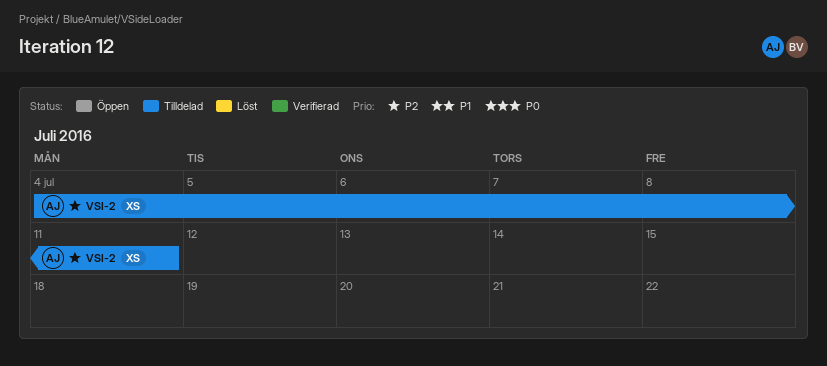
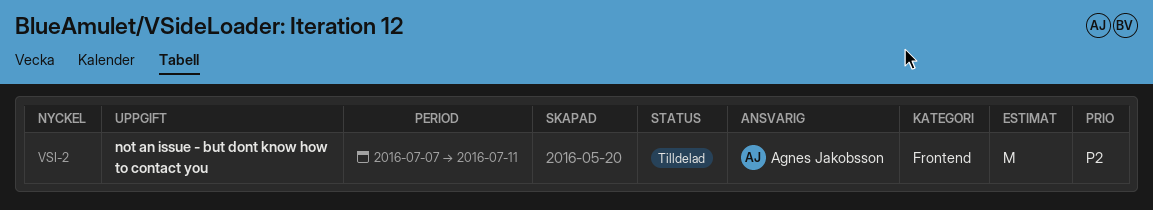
VSI-2, estimate: XS -> M
VSI-2, start: Jul 4 -> Jul 7

